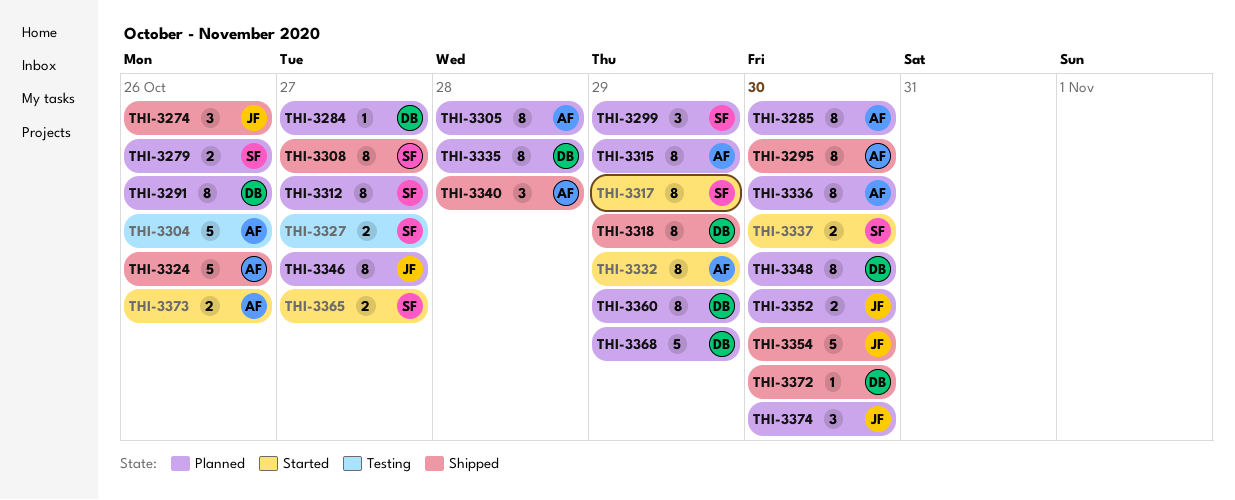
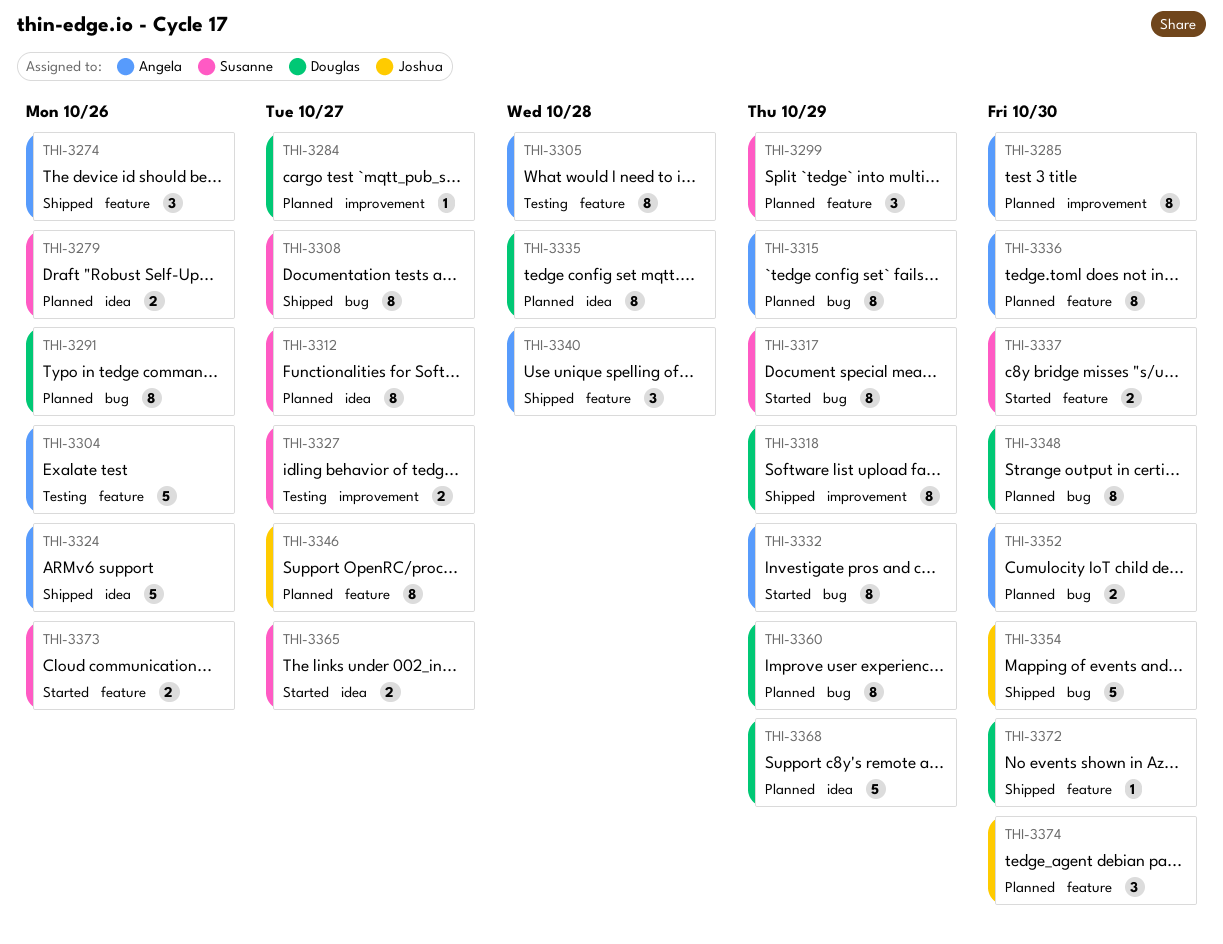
THI-3274, owner: Joshua -> Angela
THI-3295: present -> none
THI-3305, status: Planned -> Testing
THI-3352, owner: Joshua -> Angela
THI-3373, owner: Angela -> Susanne

